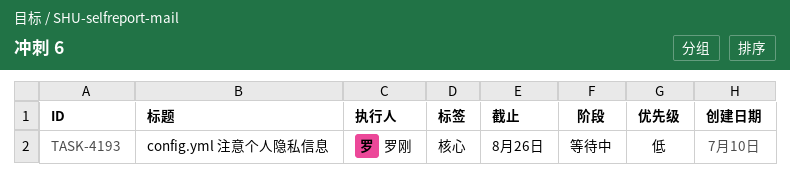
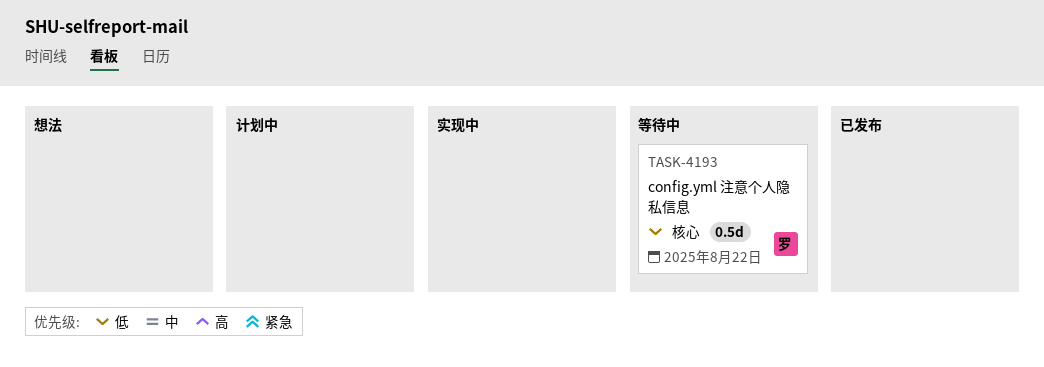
TASK-4193, due: Aug 26 -> Aug 22

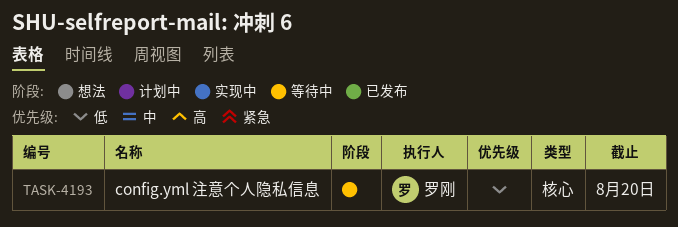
TASK-4193, due: Aug 22 -> Aug 20

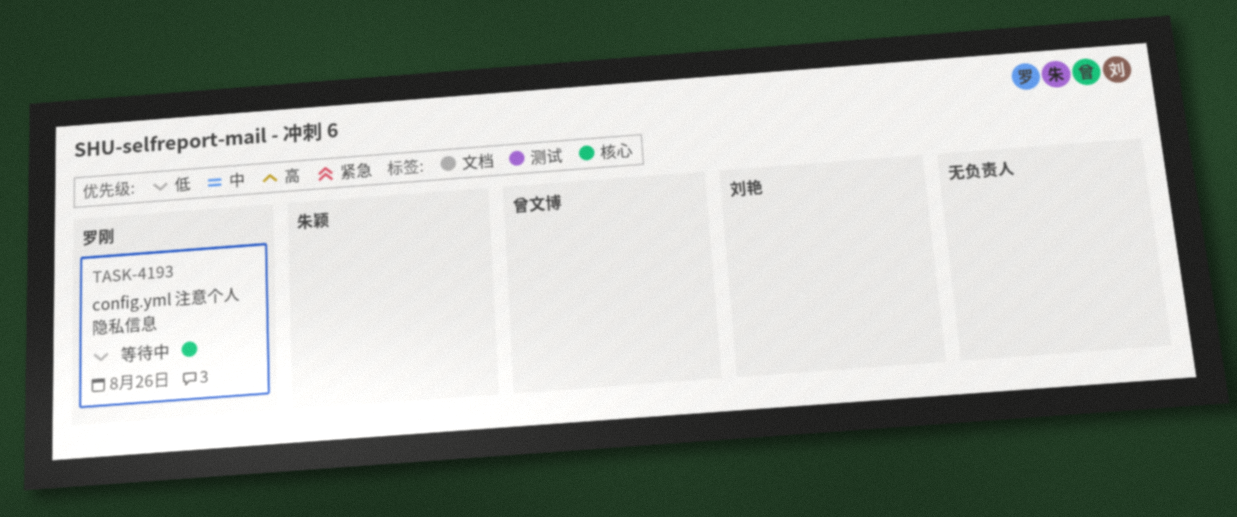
TASK-4193, due: Aug 20 -> Aug 26

